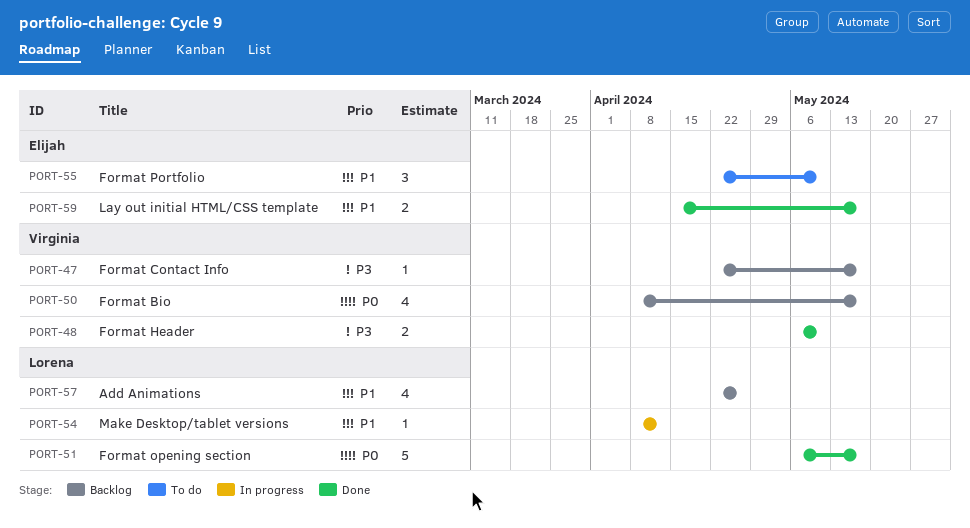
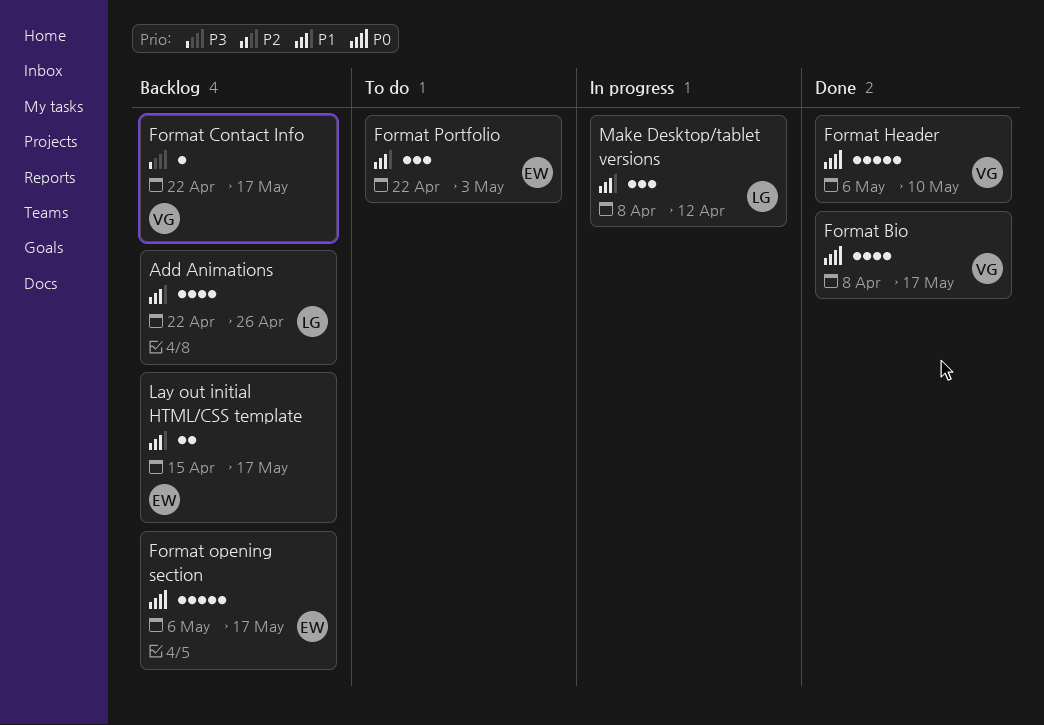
Format Bio, status: Backlog -> Done
Format Header, priority: P3 -> P0
Format Header, estimate: 2 -> 5
Format opening section, status: Done -> Backlog
Format opening section, owner: Lorena -> Elijah
Format Portfolio, due: May 10 -> May 3
Lay out initial HTML/CSS template, status: Done -> Backlog
Make Desktop/tablet versions, estimate: 1 -> 3

